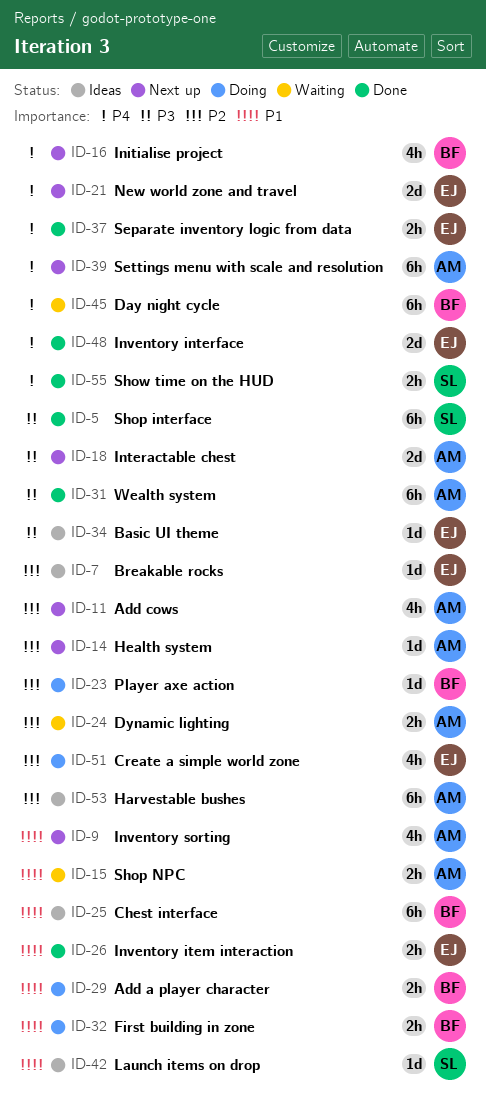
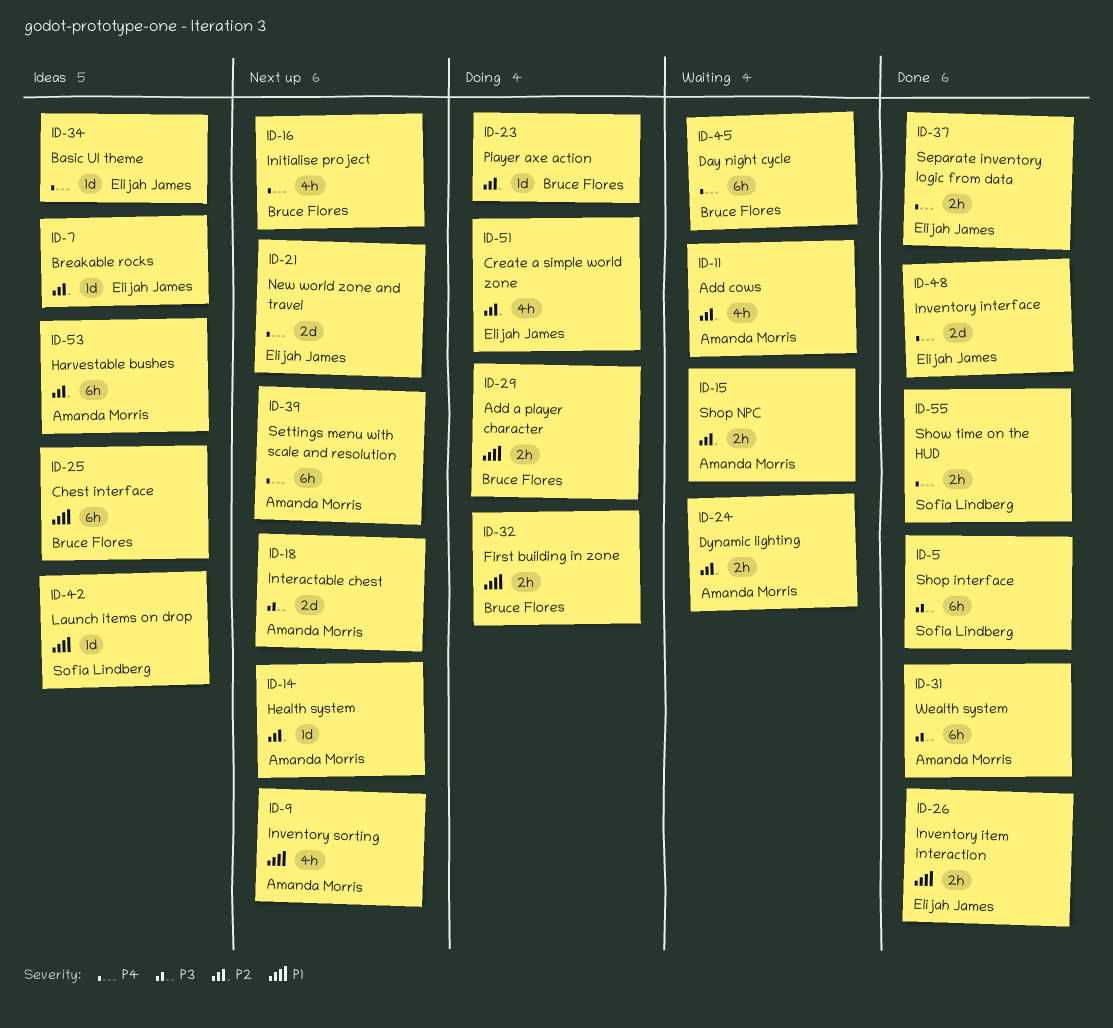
ID-11, status: Next up -> Waiting
ID-15, priority: P1 -> P2
ID-34, priority: P3 -> P4

